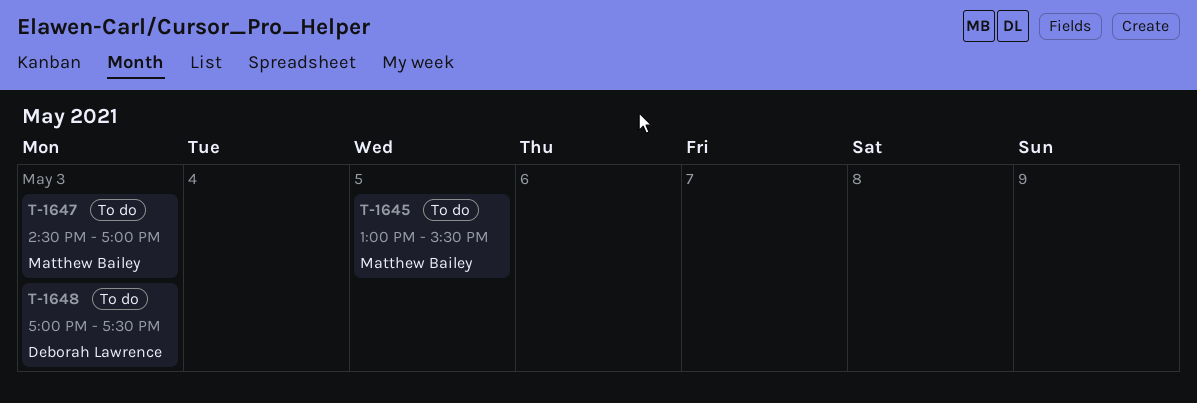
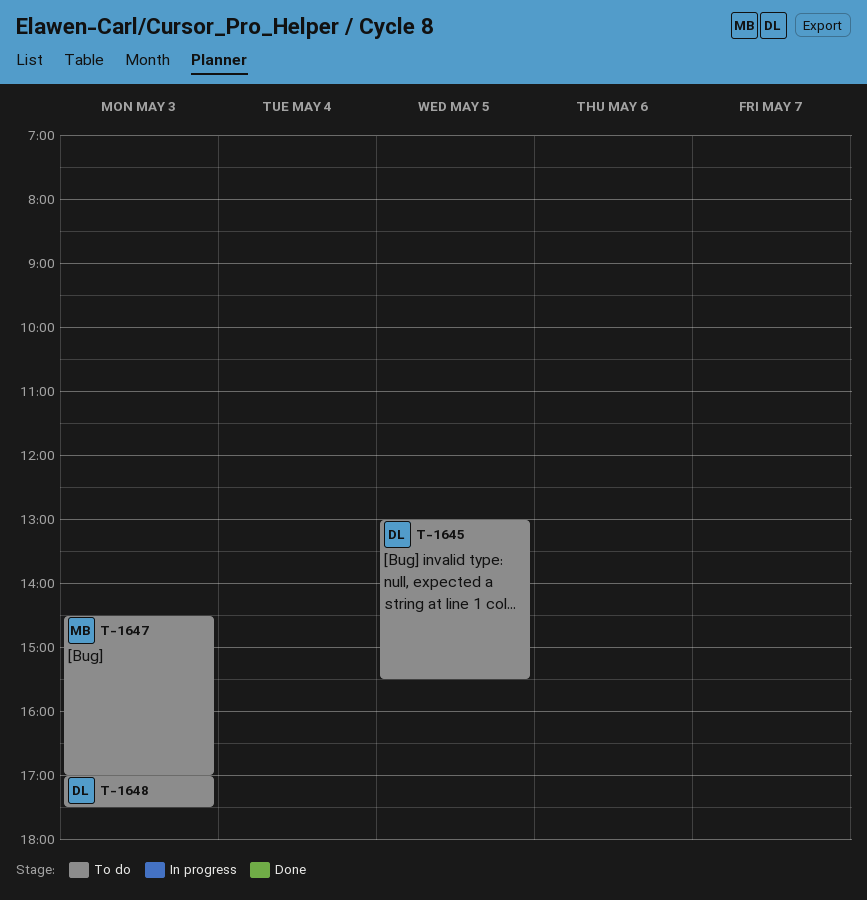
T-1645, owner: Matthew Bailey -> Deborah Lawrence

